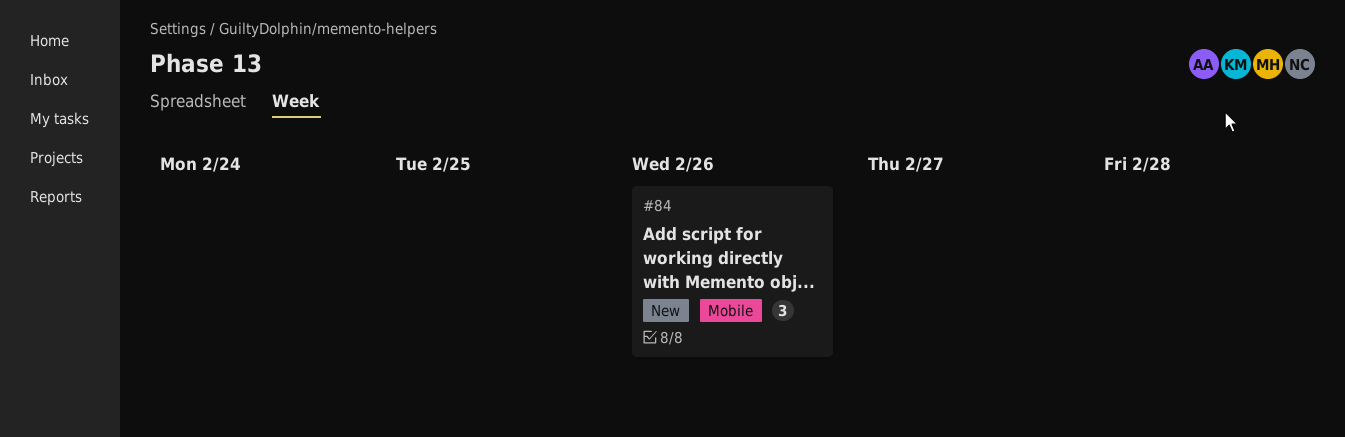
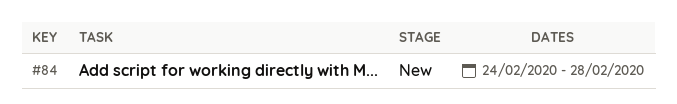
#84, due: Feb 26 -> Feb 28

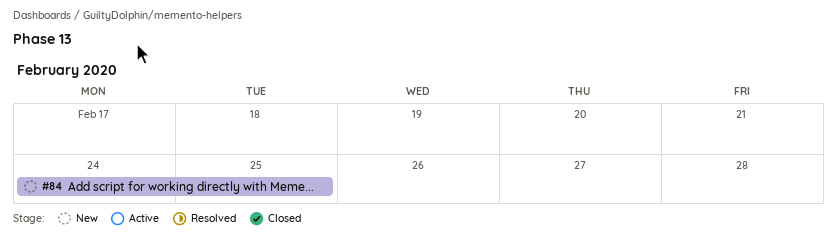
#84, due: Feb 28 -> Feb 25

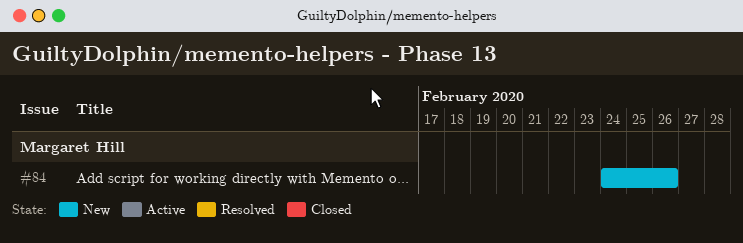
#84, due: Feb 25 -> Feb 26

